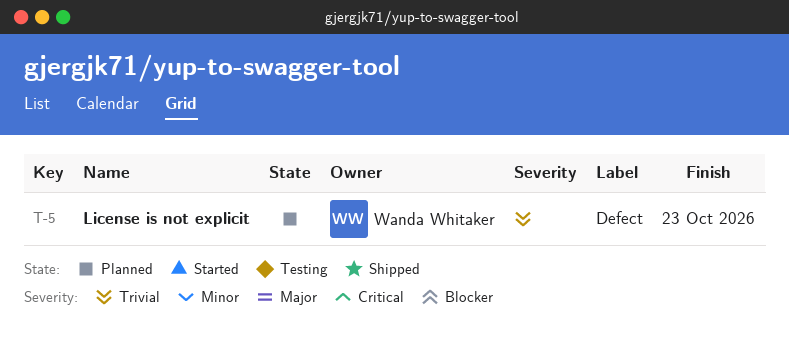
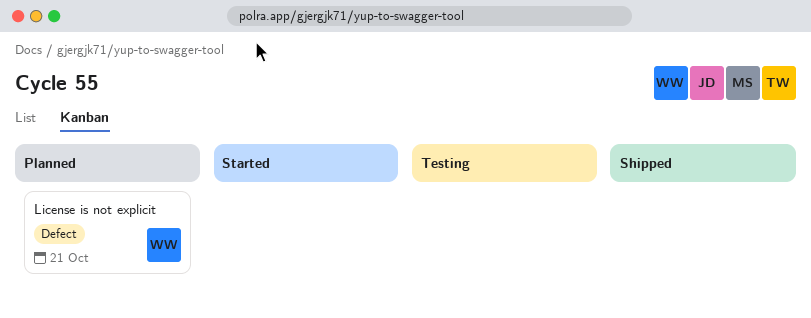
License is not explicit, due: Oct 23 -> Oct 21

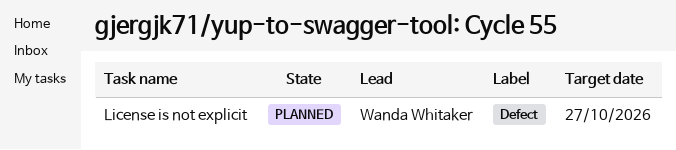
License is not explicit, due: Oct 21 -> Oct 27

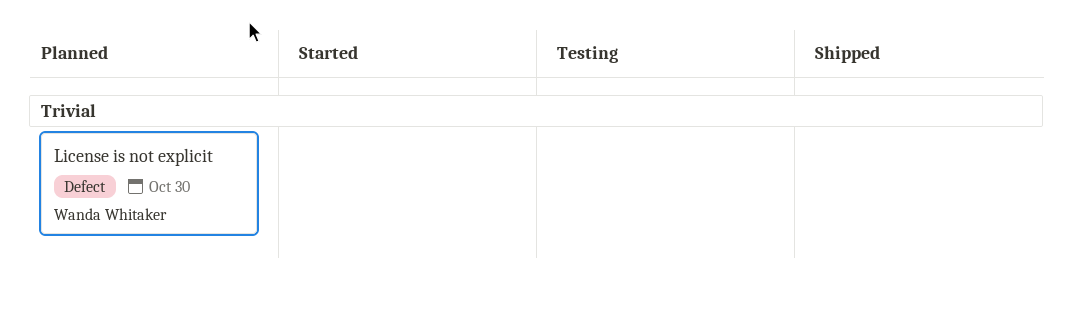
License is not explicit, due: Oct 27 -> Oct 30

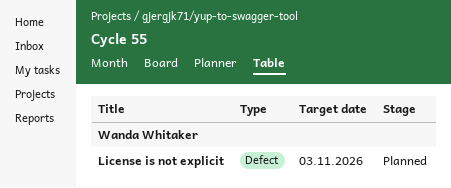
License is not explicit, due: Oct 30 -> Nov 3

